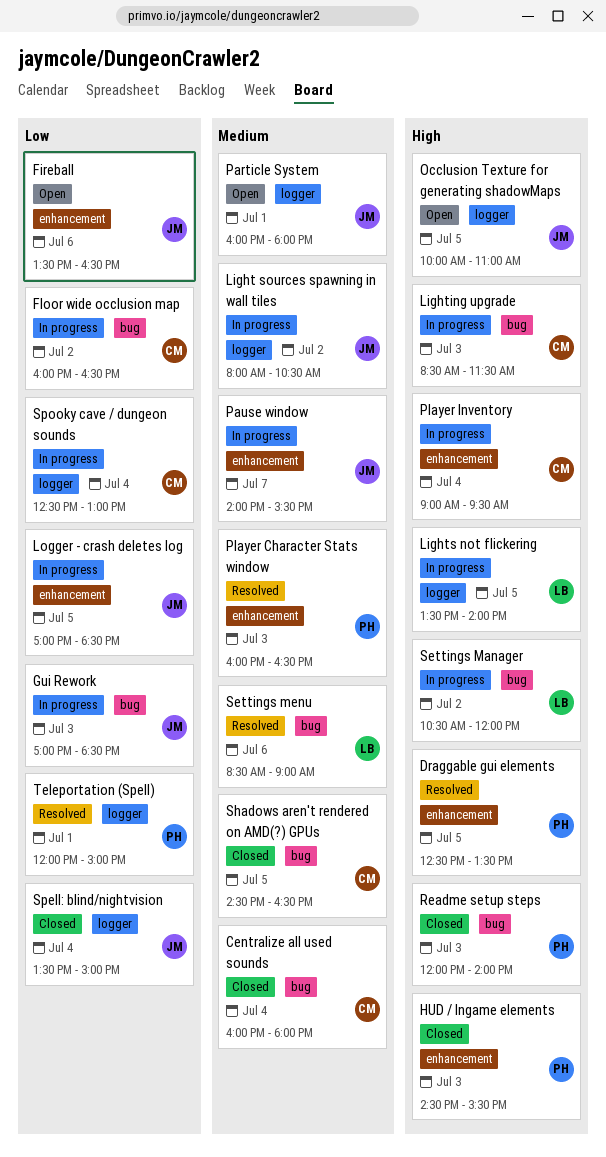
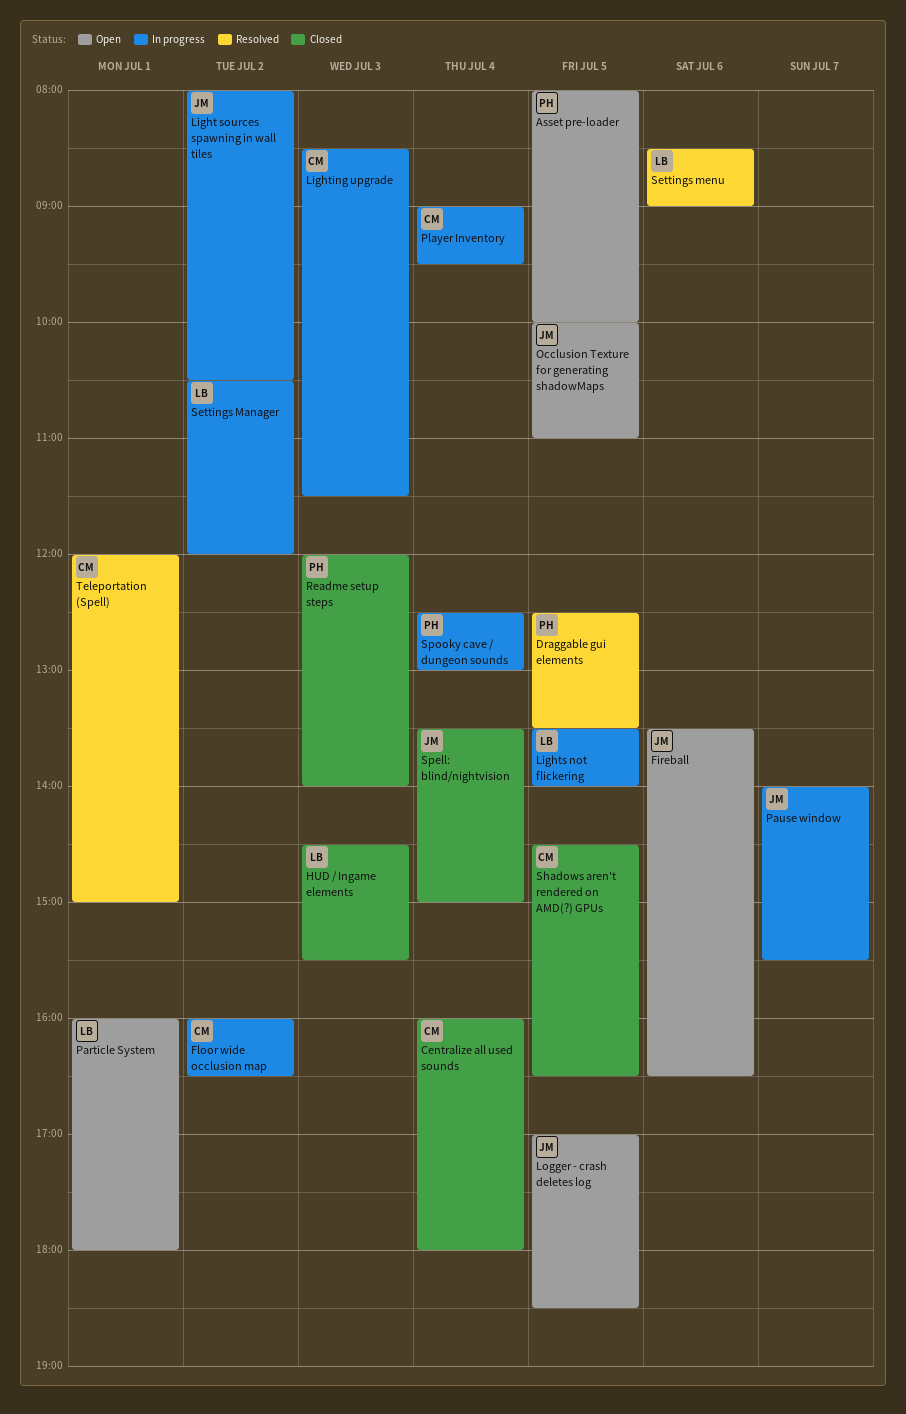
Asset pre-loader: none -> present
Gui Rework: present -> none
HUD / Ingame elements, owner: PH -> LB
Logger - crash deletes log, status: In progress -> Open
Particle System, owner: JM -> LB
Player Character Stats window: present -> none
Spooky cave / dungeon sounds, owner: CM -> PH
Teleportation (Spell), owner: PH -> CM

